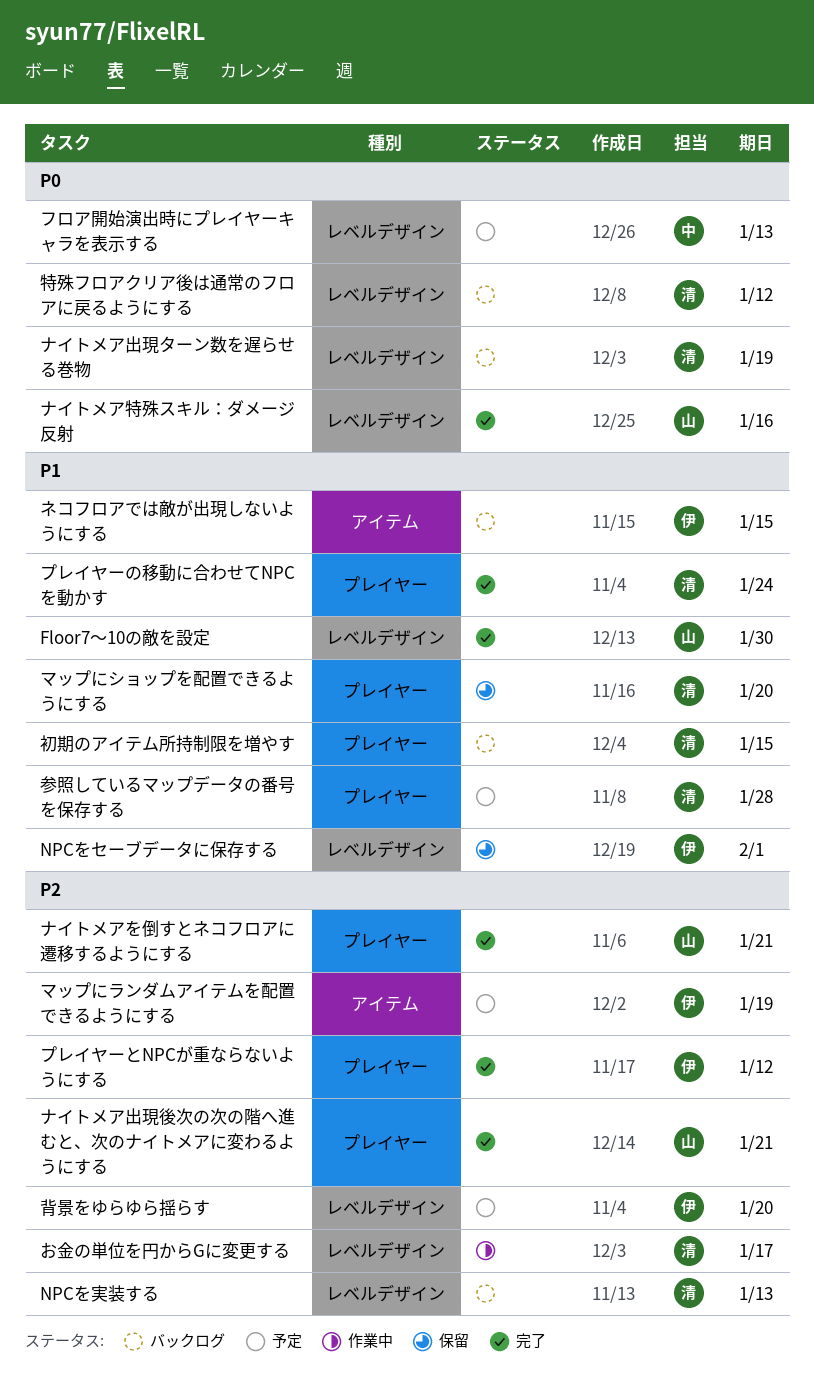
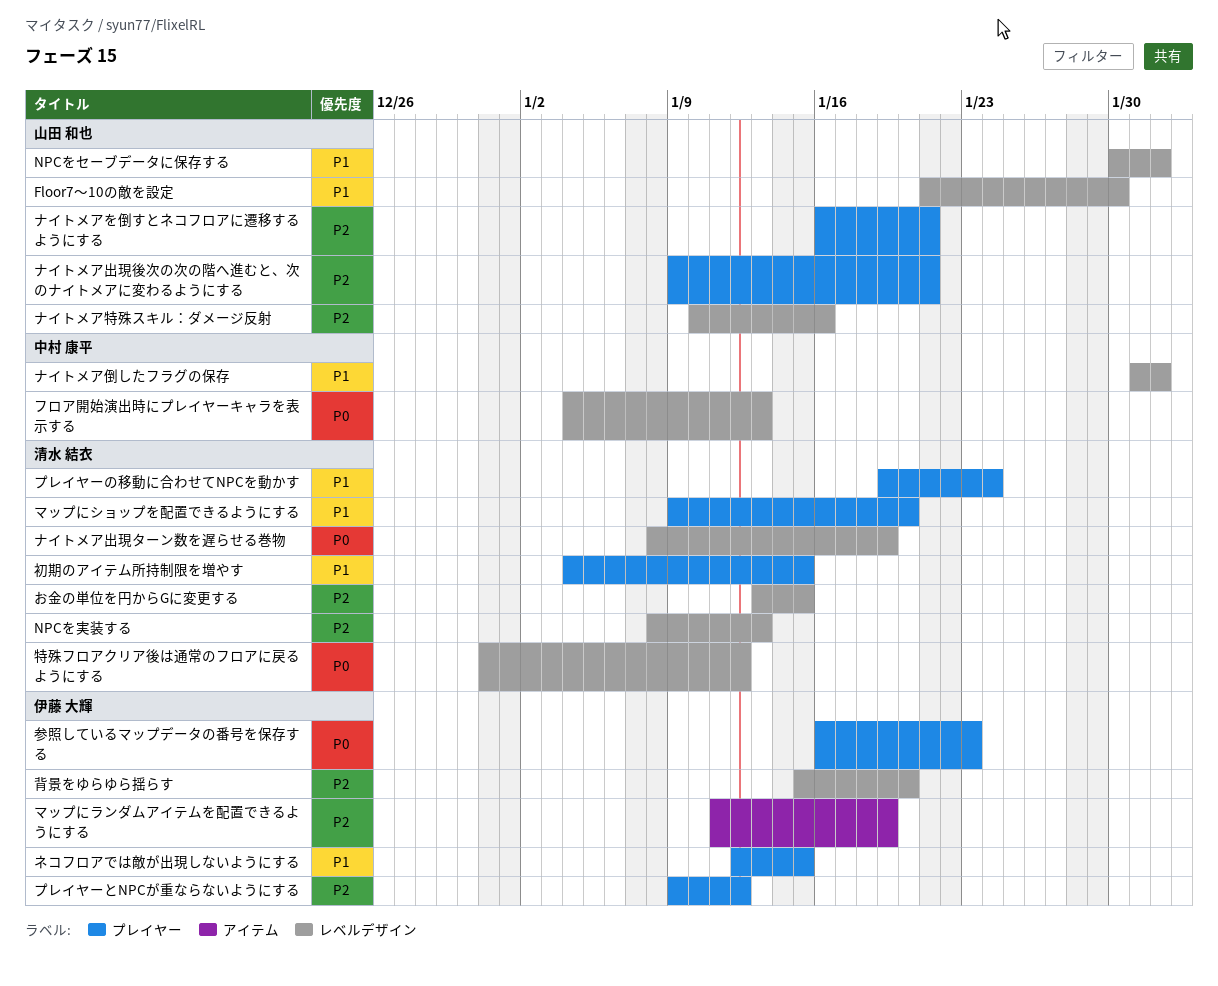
NPCをセーブデータに保存する, owner: 伊藤 大輝 -> 山田 和也
お金の単位を円からGに変更する, due: Jan 17 -> Jan 15
ナイトメア倒したフラグの保存: none -> present
ナイトメア特殊スキル：ダメージ反射, priority: P0 -> P2
ネコフロアでは敵が出現しないようにする, label: アイテム -> プレイヤー
参照しているマップデータの番号を保存する, owner: 清水 結衣 -> 伊藤 大輝
参照しているマップデータの番号を保存する, priority: P1 -> P0
参照しているマップデータの番号を保存する, due: Jan 28 -> Jan 23

